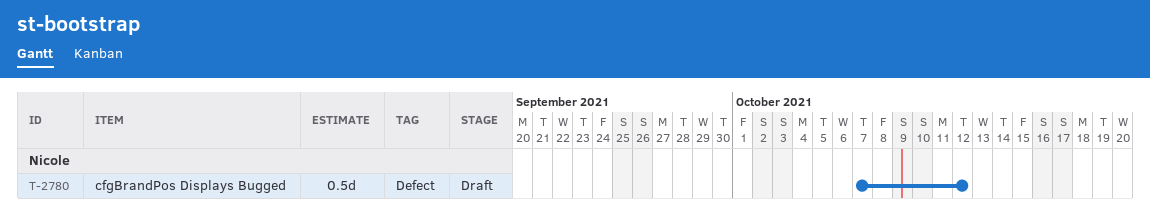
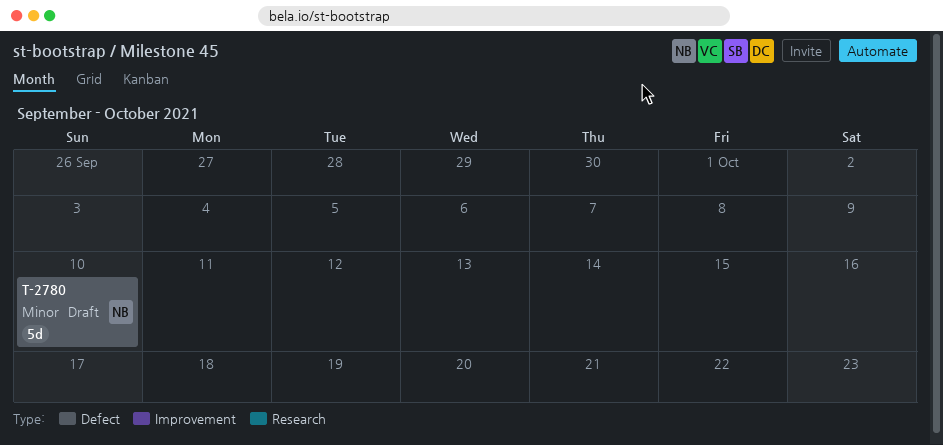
T-2780, estimate: 0.5d -> 5d
T-2780, due: Oct 12 -> Oct 10

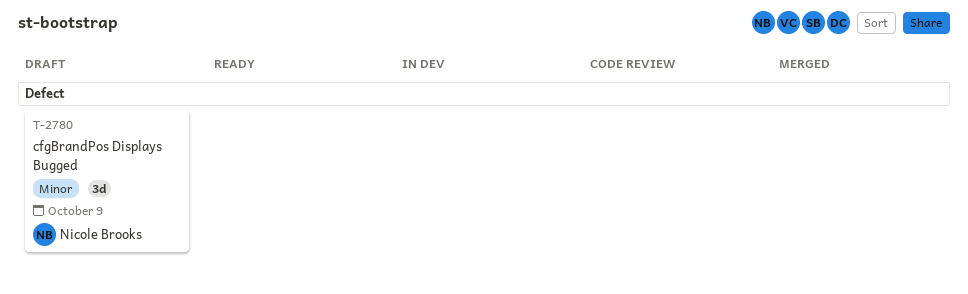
T-2780, estimate: 5d -> 3d
T-2780, due: Oct 10 -> Oct 9

